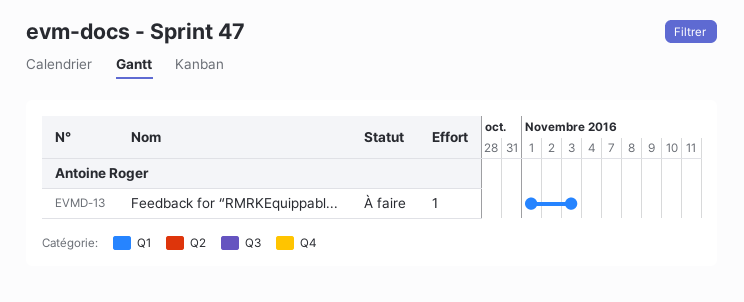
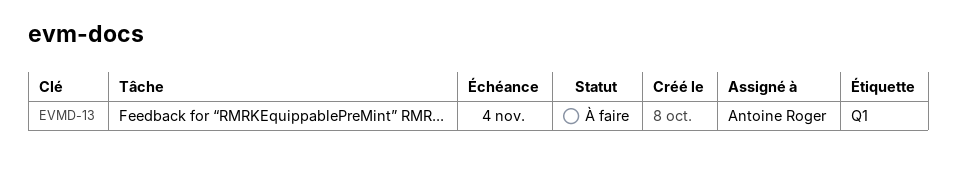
EVMD-13, due: Nov 3 -> Nov 4

